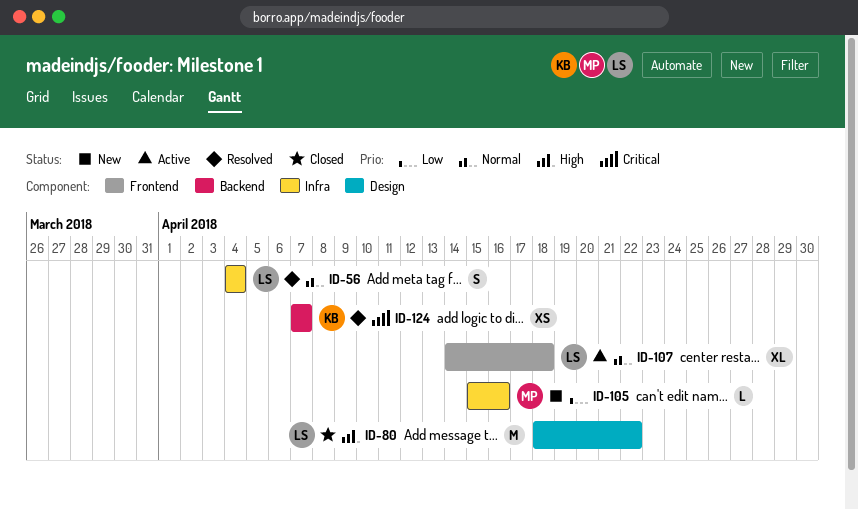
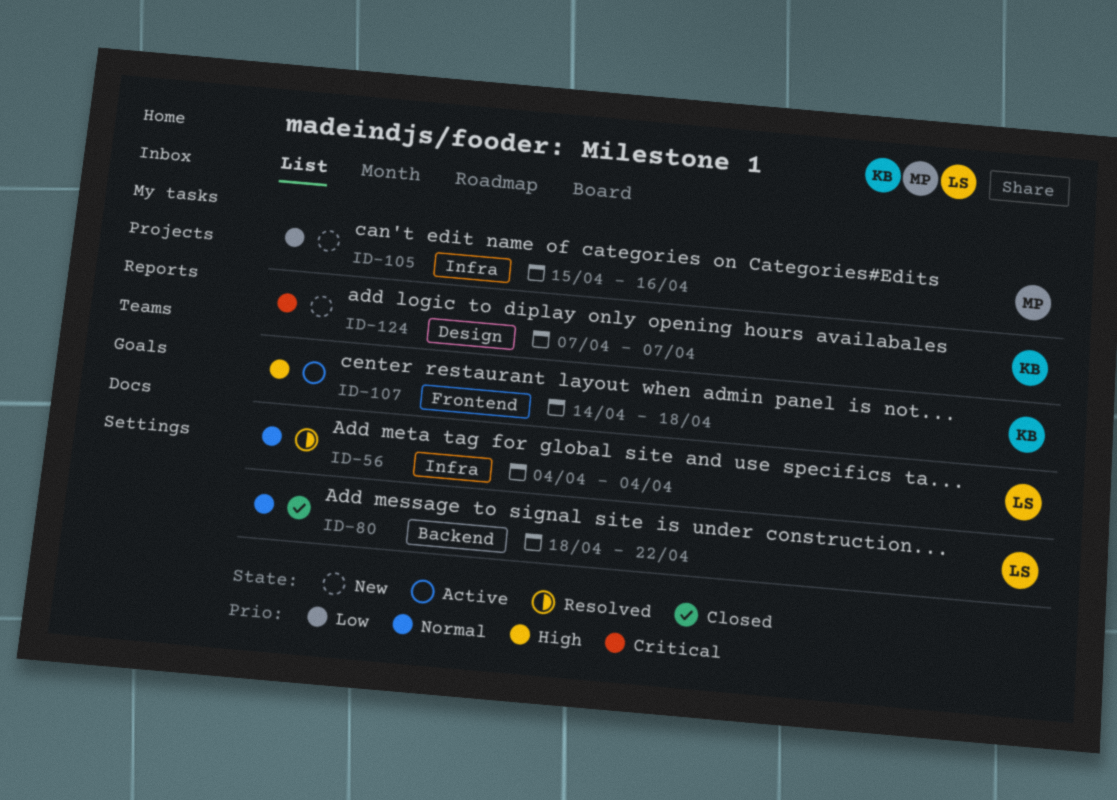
ID-80, priority: High -> Normal
ID-80, label: Design -> Backend
ID-107, owner: LS -> KB
ID-107, priority: Normal -> High
ID-124, status: Resolved -> New
ID-124, label: Backend -> Design

